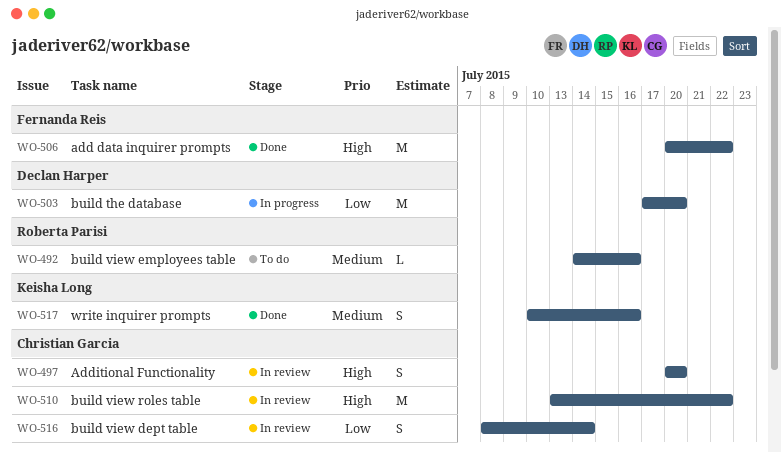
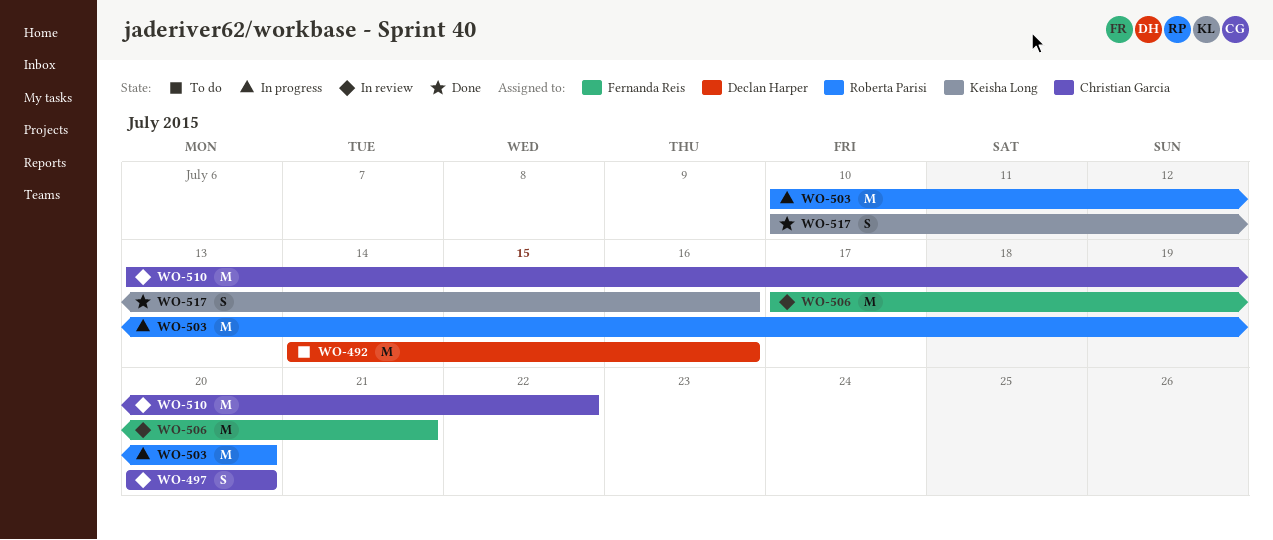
WO-492, owner: Roberta Parisi -> Declan Harper
WO-492, estimate: L -> M
WO-503, owner: Declan Harper -> Roberta Parisi
WO-503, start: Jul 17 -> Jul 10
WO-506, status: Done -> In review
WO-506, start: Jul 20 -> Jul 17
WO-506, due: Jul 22 -> Jul 21
WO-516: present -> none

